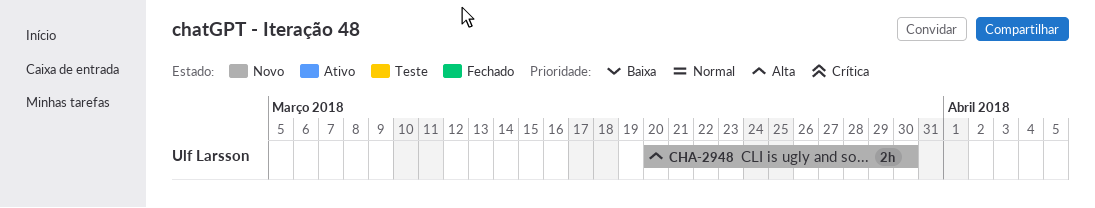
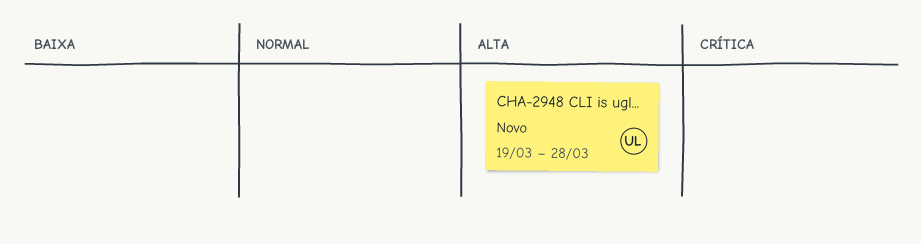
CHA-2948, start: Mar 20 -> Mar 19
CHA-2948, due: Mar 30 -> Mar 28

